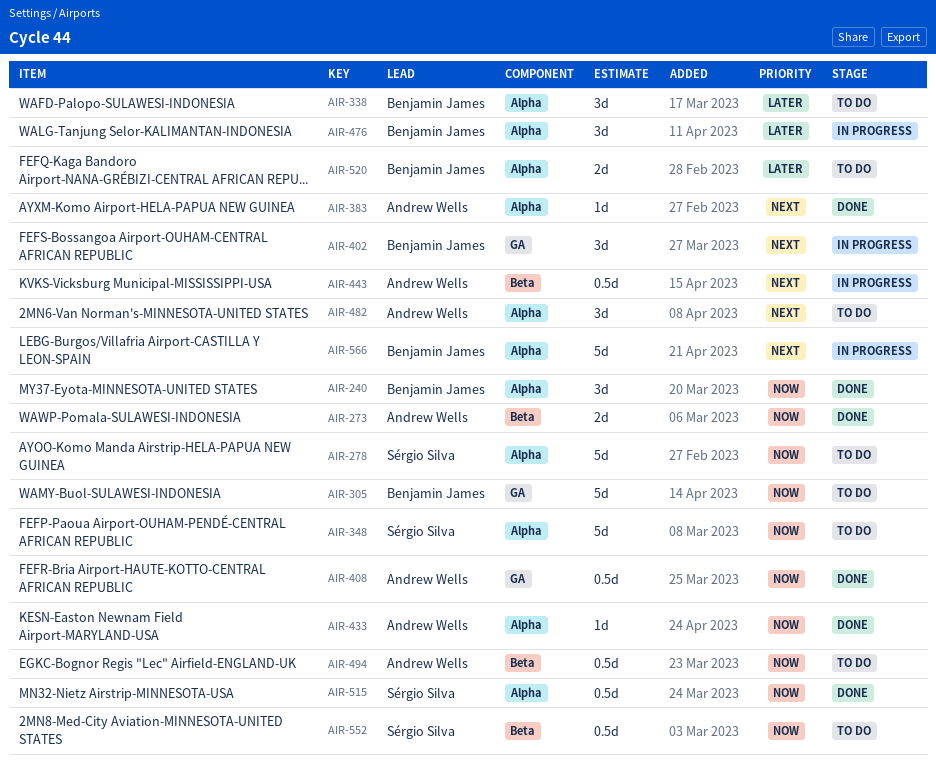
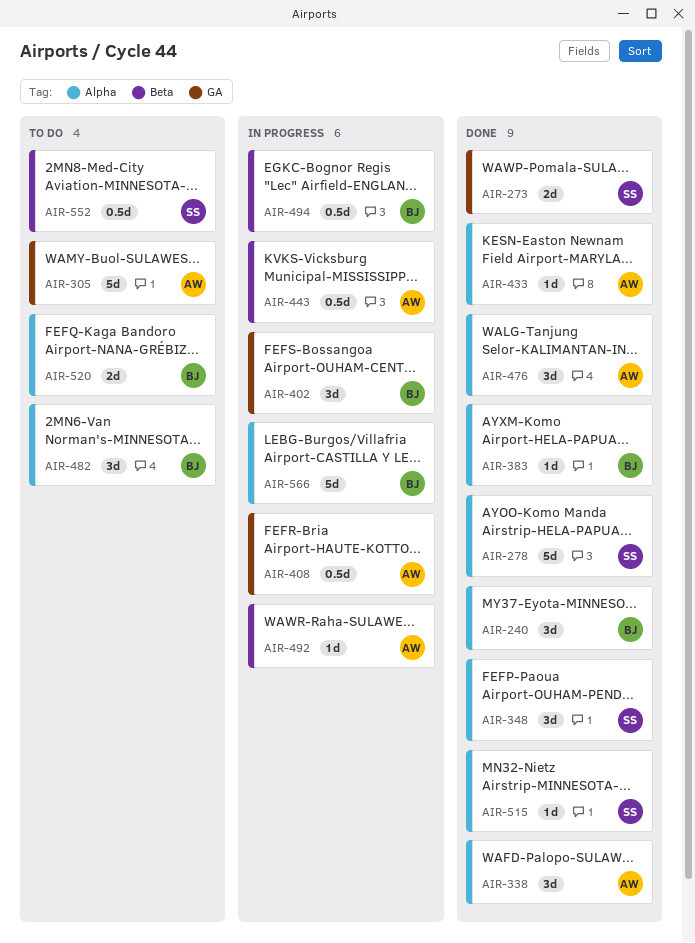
AIR-273, owner: Andrew Wells -> Sérgio Silva
AIR-273, label: Beta -> GA
AIR-278, status: To do -> Done
AIR-305, owner: Benjamin James -> Andrew Wells
AIR-338, status: To do -> Done
AIR-338, owner: Benjamin James -> Andrew Wells
AIR-348, status: To do -> Done
AIR-348, estimate: 5d -> 3d
AIR-383, owner: Andrew Wells -> Benjamin James
AIR-408, status: Done -> In progress
AIR-476, status: In progress -> Done
AIR-476, owner: Benjamin James -> Andrew Wells
AIR-482, owner: Andrew Wells -> Benjamin James
AIR-492: none -> present
AIR-494, status: To do -> In progress
AIR-494, owner: Andrew Wells -> Benjamin James
AIR-515, estimate: 0.5d -> 1d

